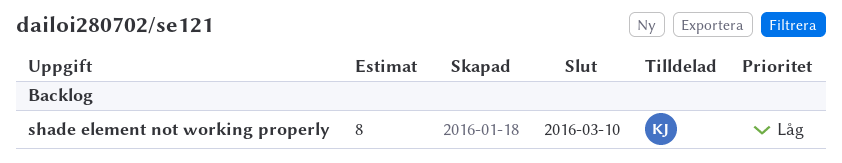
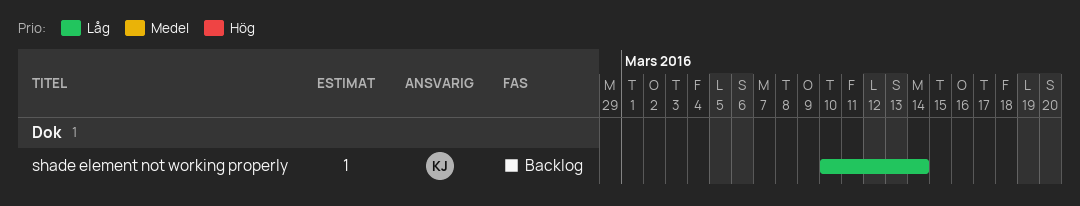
shade element not working properly, estimate: 8 -> 1
shade element not working properly, due: Mar 10 -> Mar 14

